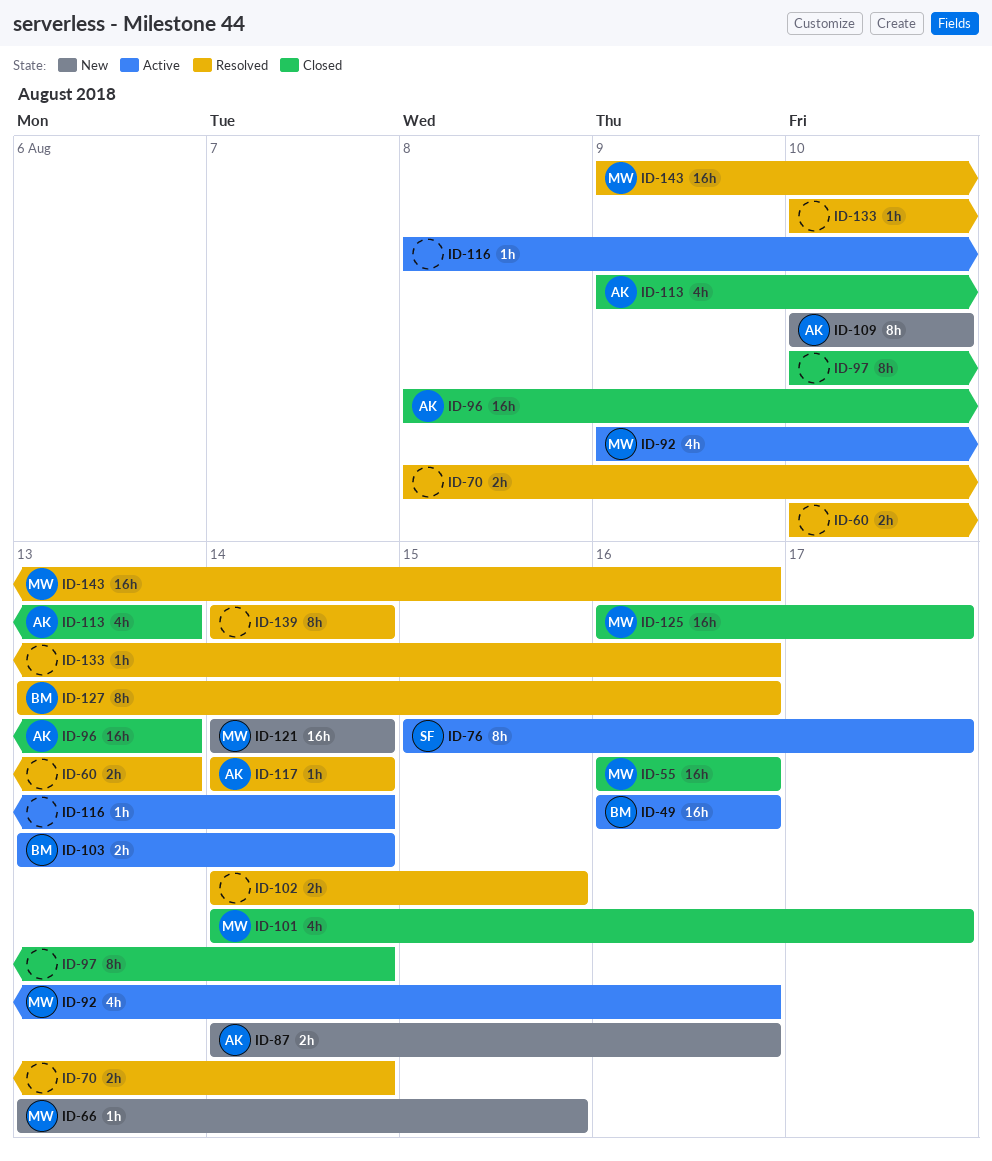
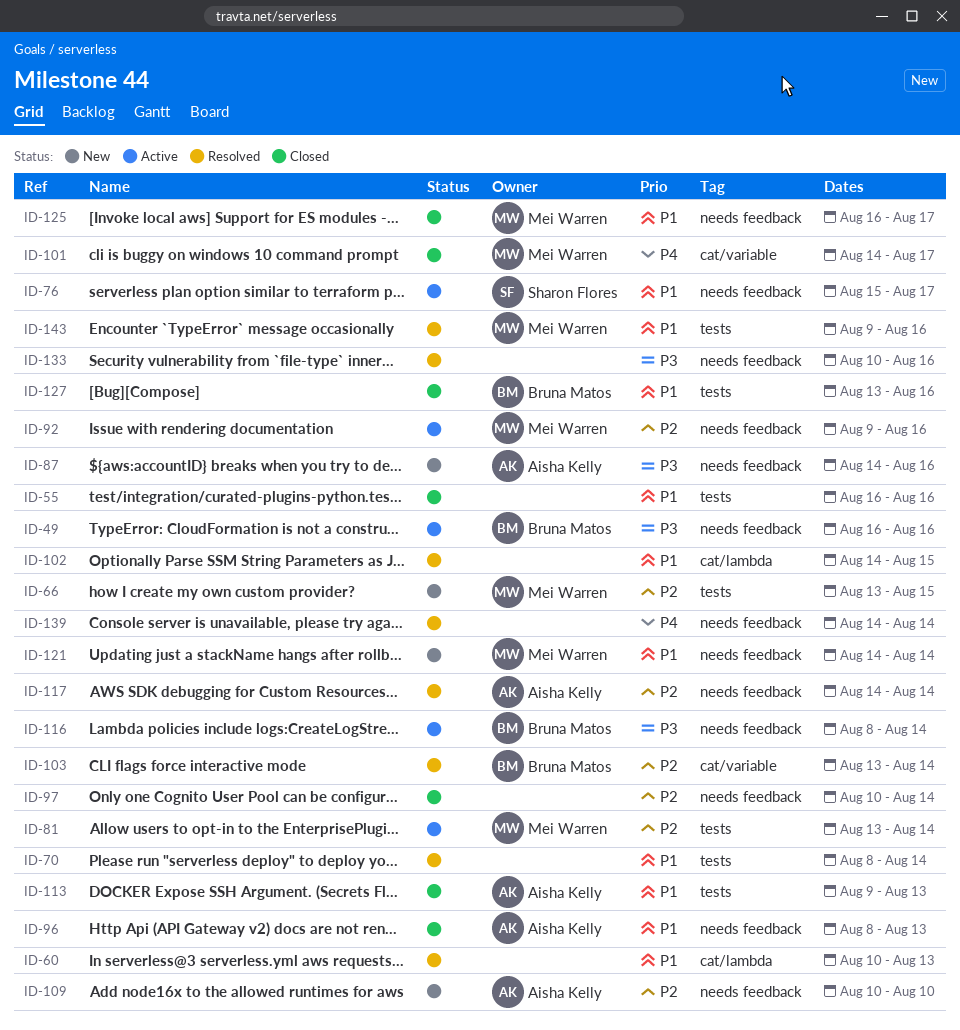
ID-55, owner: Mei Warren -> none
ID-81: none -> present
ID-103, status: Active -> Resolved
ID-116, owner: none -> Bruna Matos
ID-127, status: Resolved -> Closed

